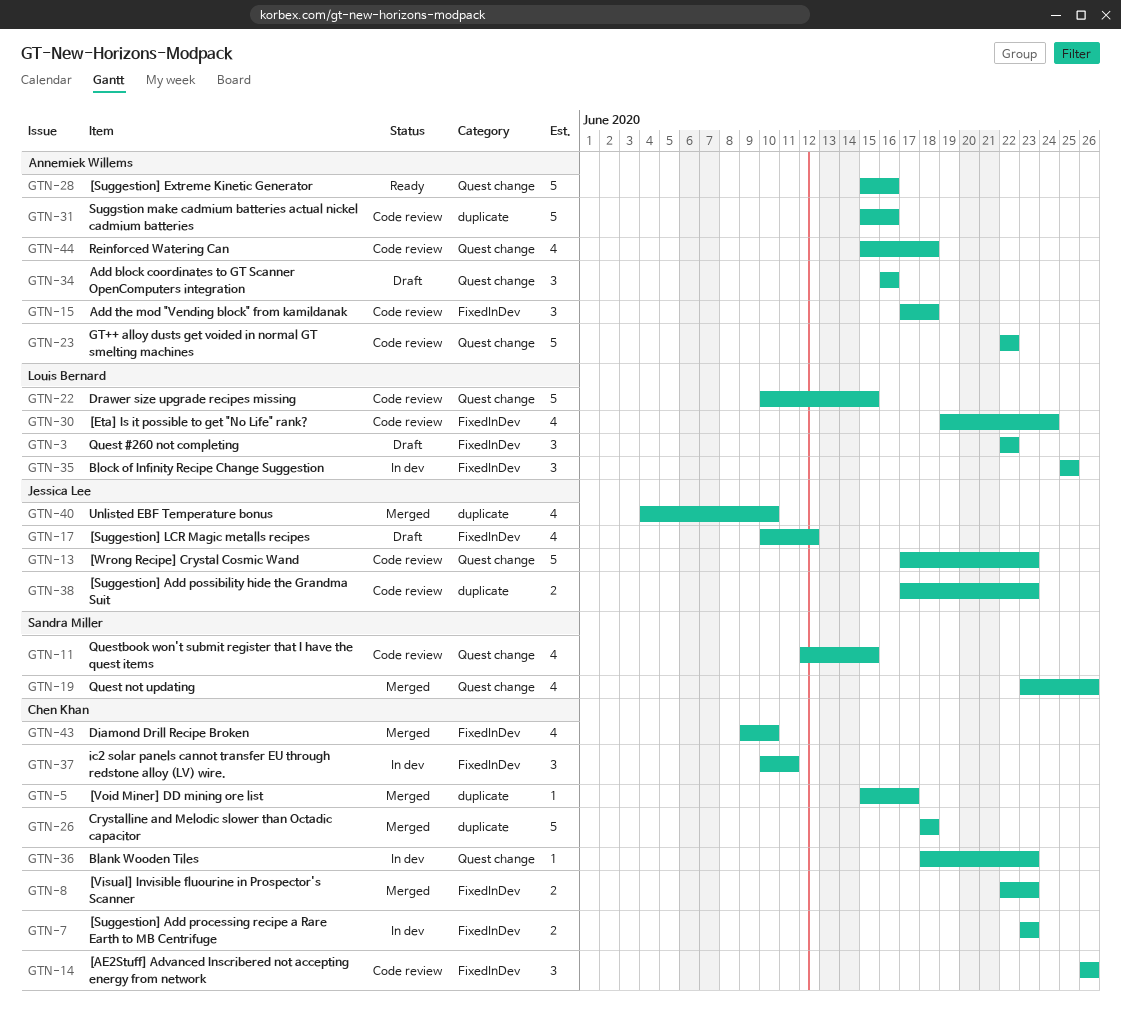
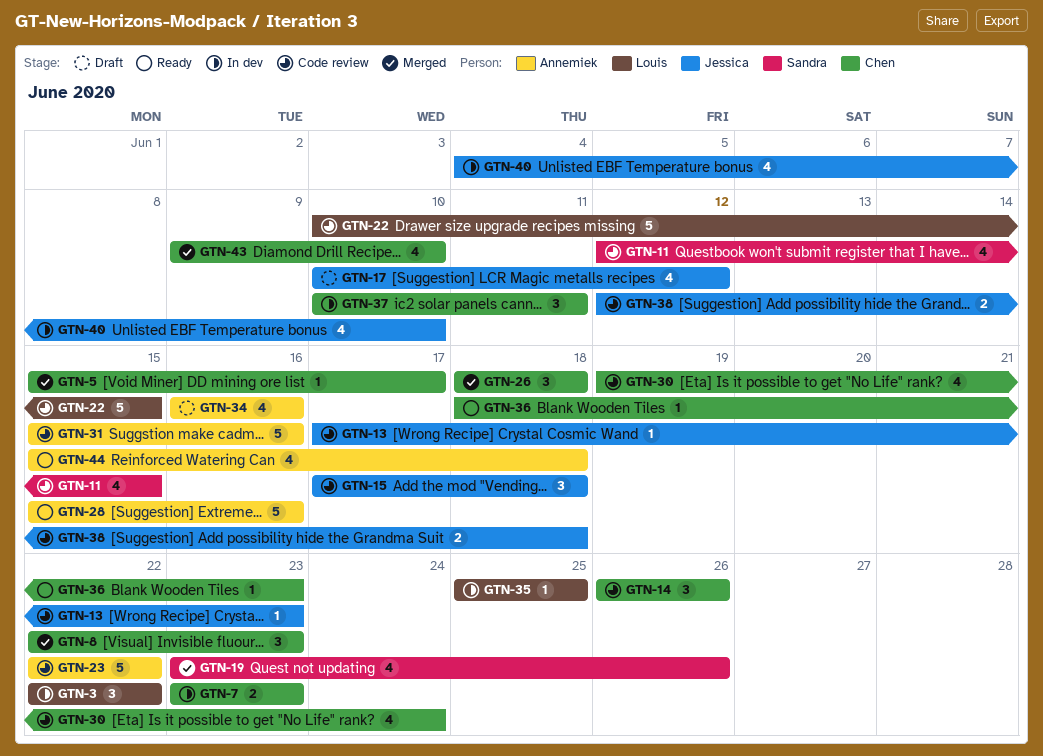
GTN-3, status: Draft -> In dev
GTN-8, estimate: 2 -> 3
GTN-13, estimate: 5 -> 1
GTN-15, owner: Annemiek Willems -> Jessica Lee
GTN-26, estimate: 5 -> 3
GTN-30, owner: Louis Bernard -> Chen Khan
GTN-34, estimate: 3 -> 4
GTN-35, estimate: 3 -> 1
GTN-36, status: In dev -> Ready
GTN-38, start: Jun 17 -> Jun 12
GTN-38, due: Jun 23 -> Jun 18
GTN-40, status: Merged -> In dev
GTN-44, status: Code review -> Ready

